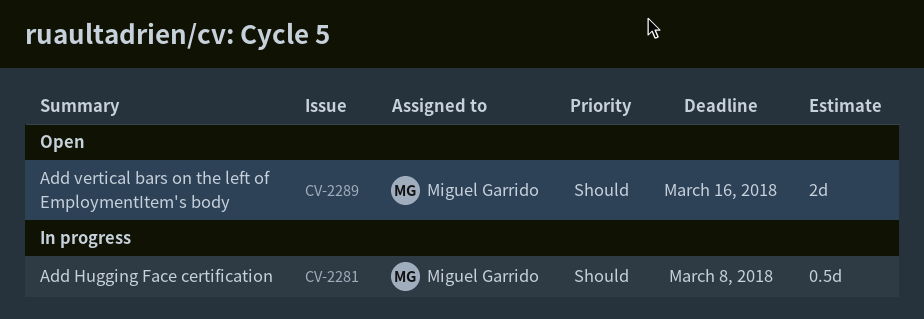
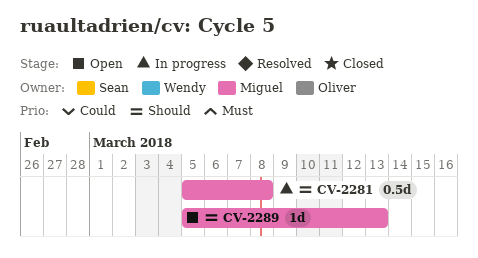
CV-2289, estimate: 2d -> 1d
CV-2289, due: Mar 16 -> Mar 13

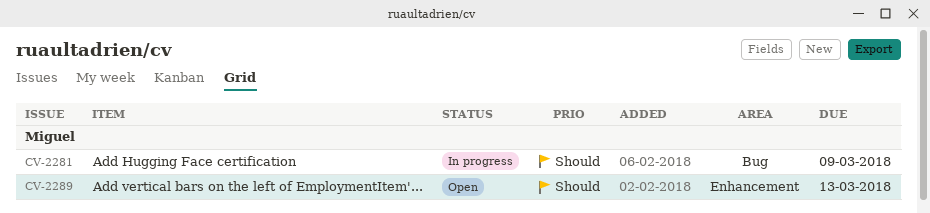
CV-2281, due: Mar 8 -> Mar 9

